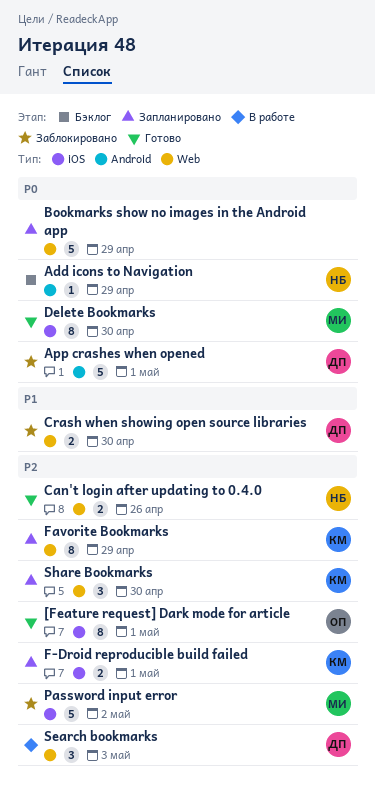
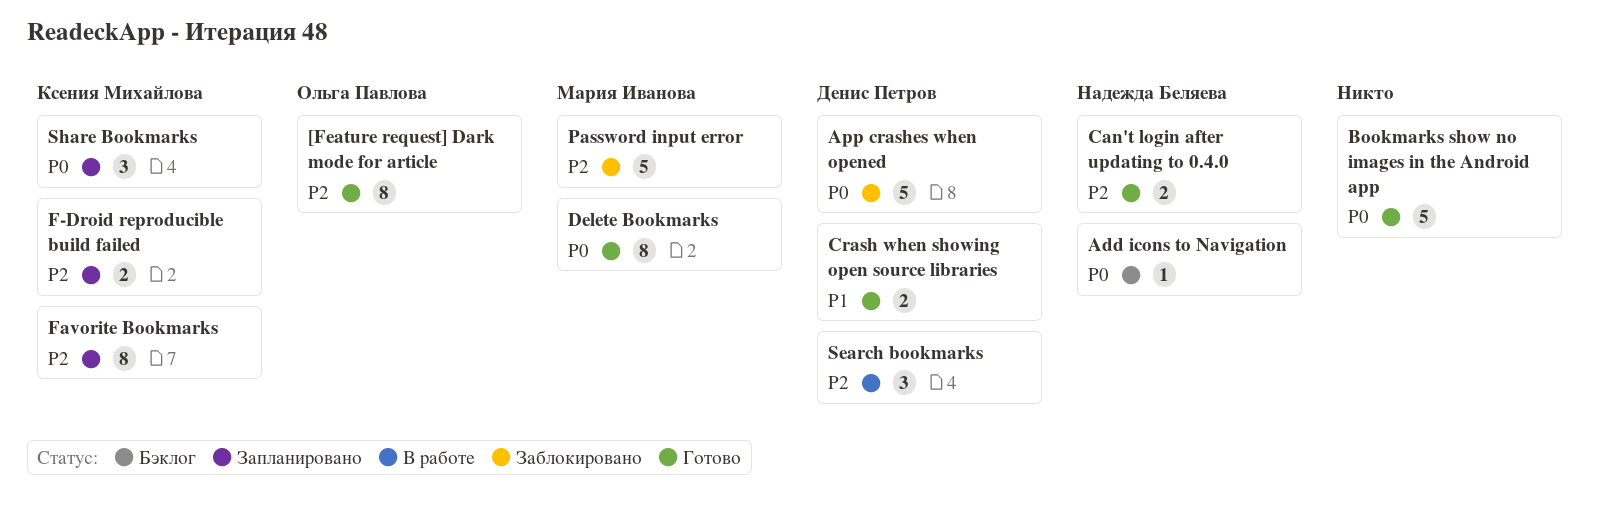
Bookmarks show no images in the Android app, status: Запланировано -> Готово
Crash when showing open source libraries, status: Заблокировано -> Готово
Share Bookmarks, priority: P2 -> P0

